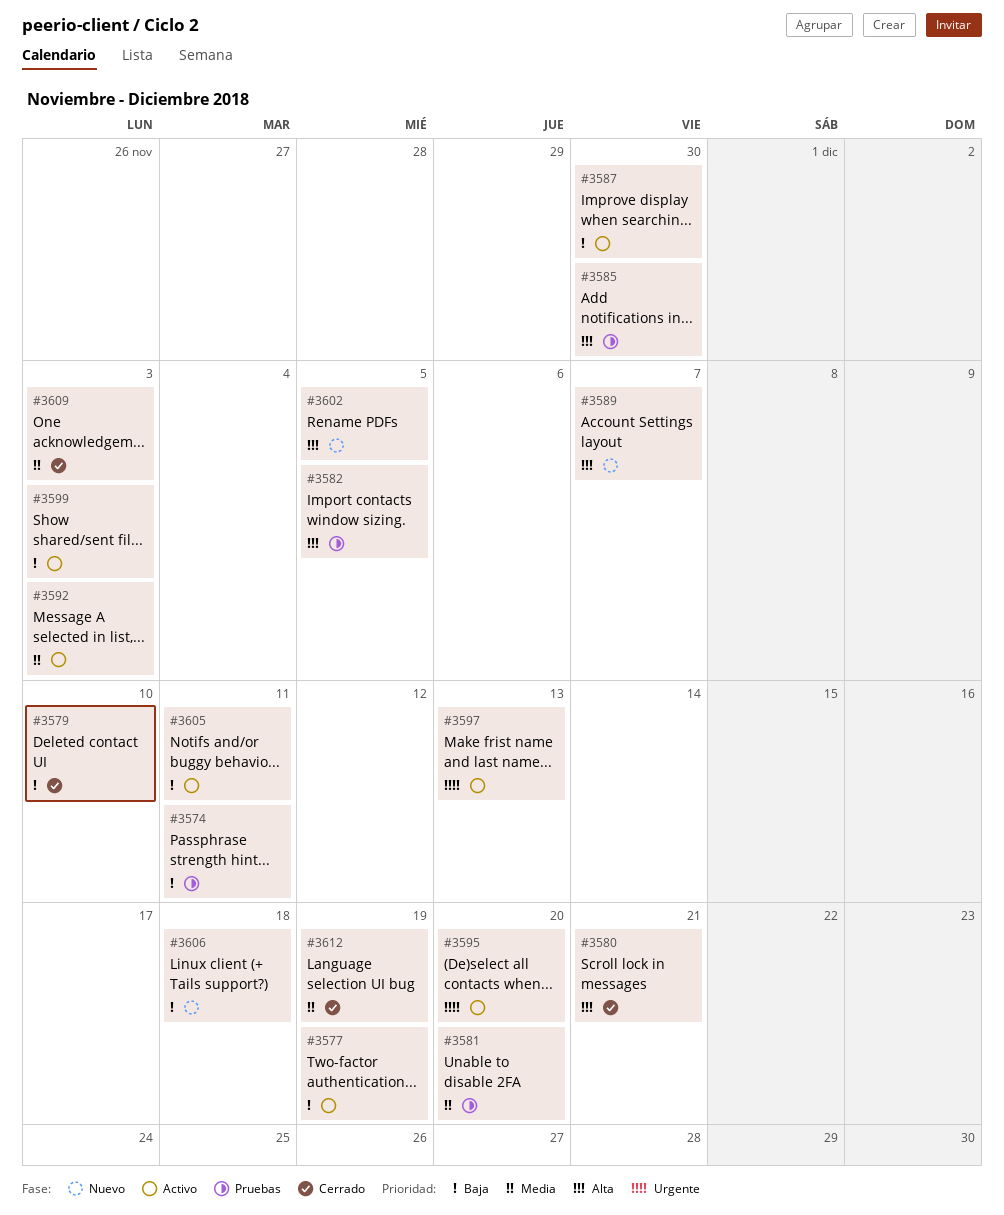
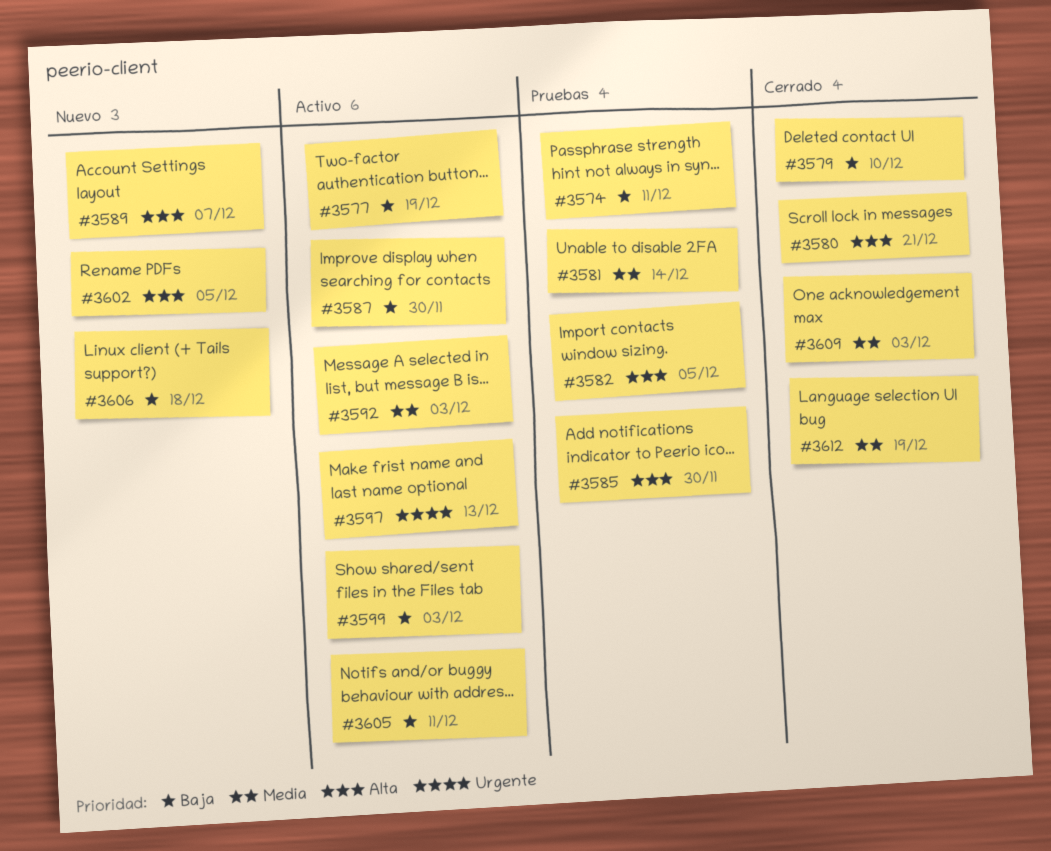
#3581, due: Dec 20 -> Dec 14
#3595: present -> none

